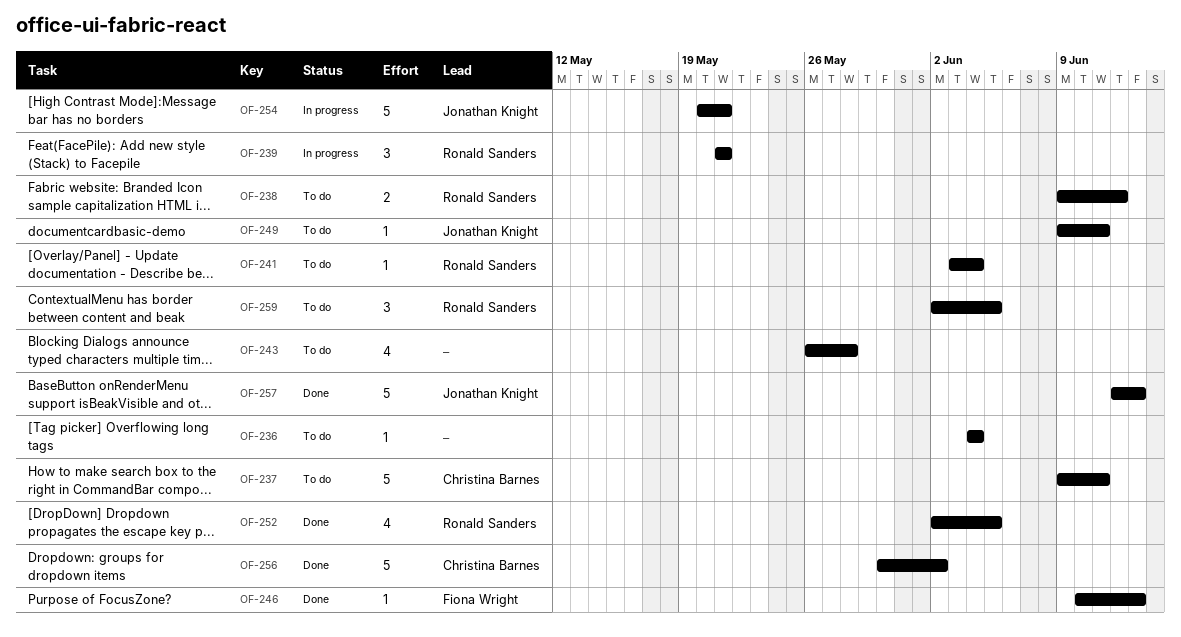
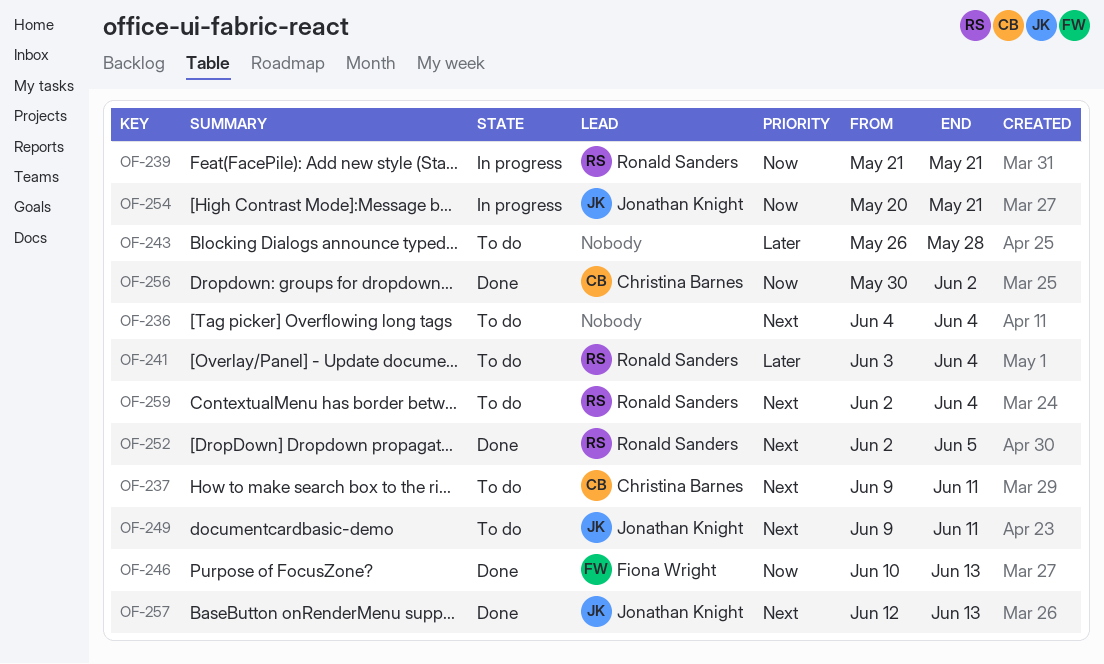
OF-238: present -> none
OF-259, due: Jun 5 -> Jun 4

